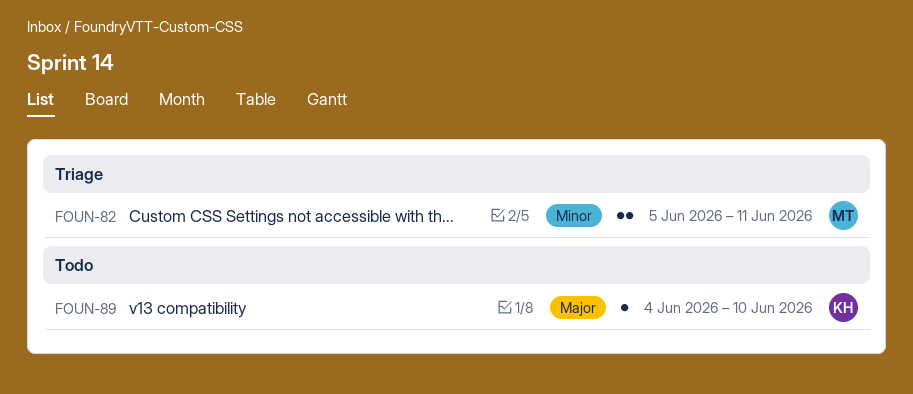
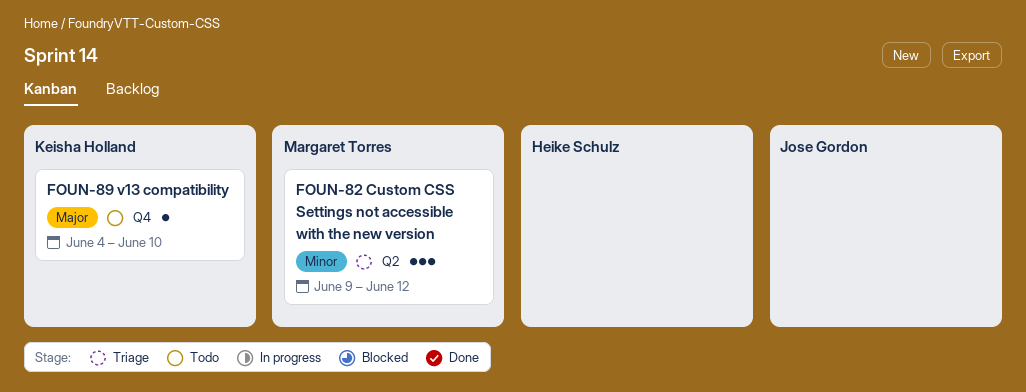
FOUN-82, estimate: 2 -> 3
FOUN-82, start: Jun 5 -> Jun 9
FOUN-82, due: Jun 11 -> Jun 12

